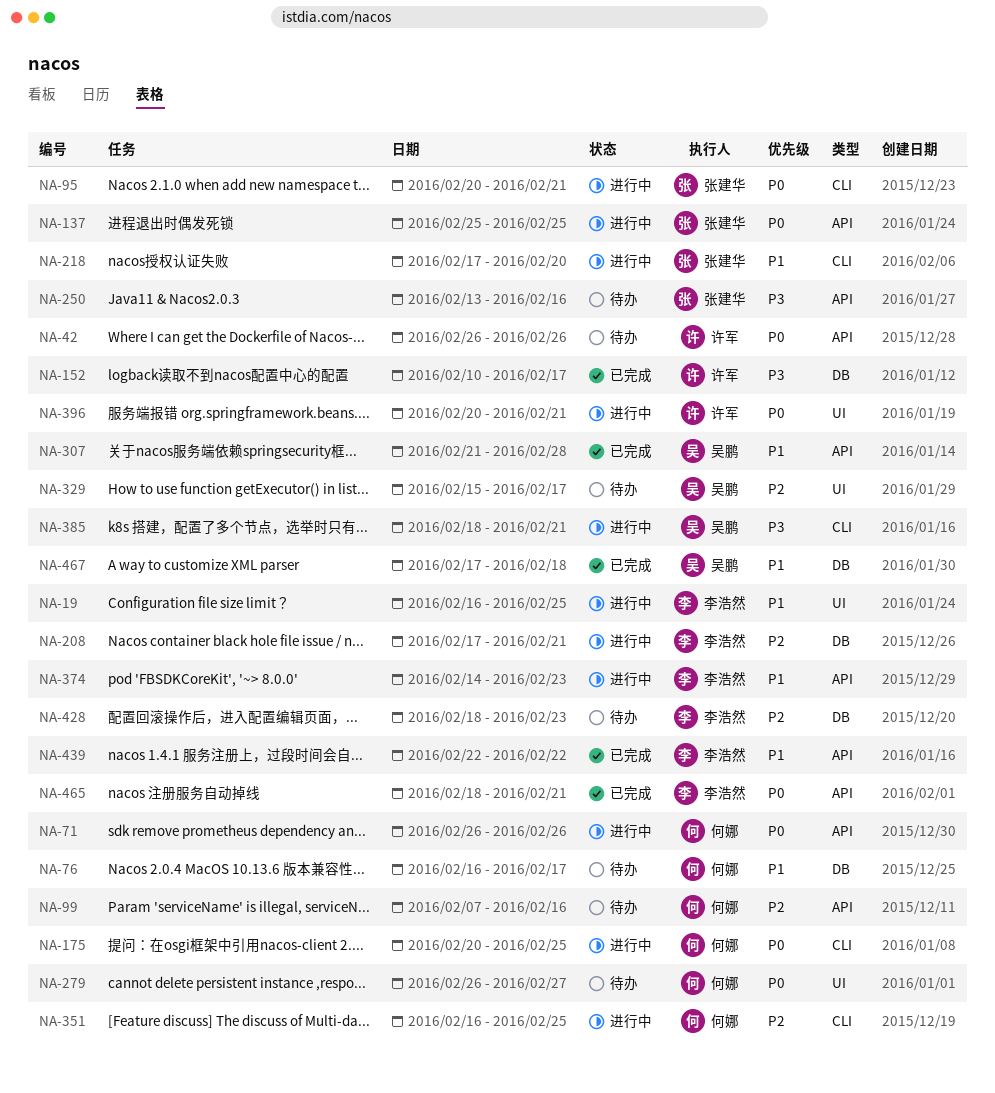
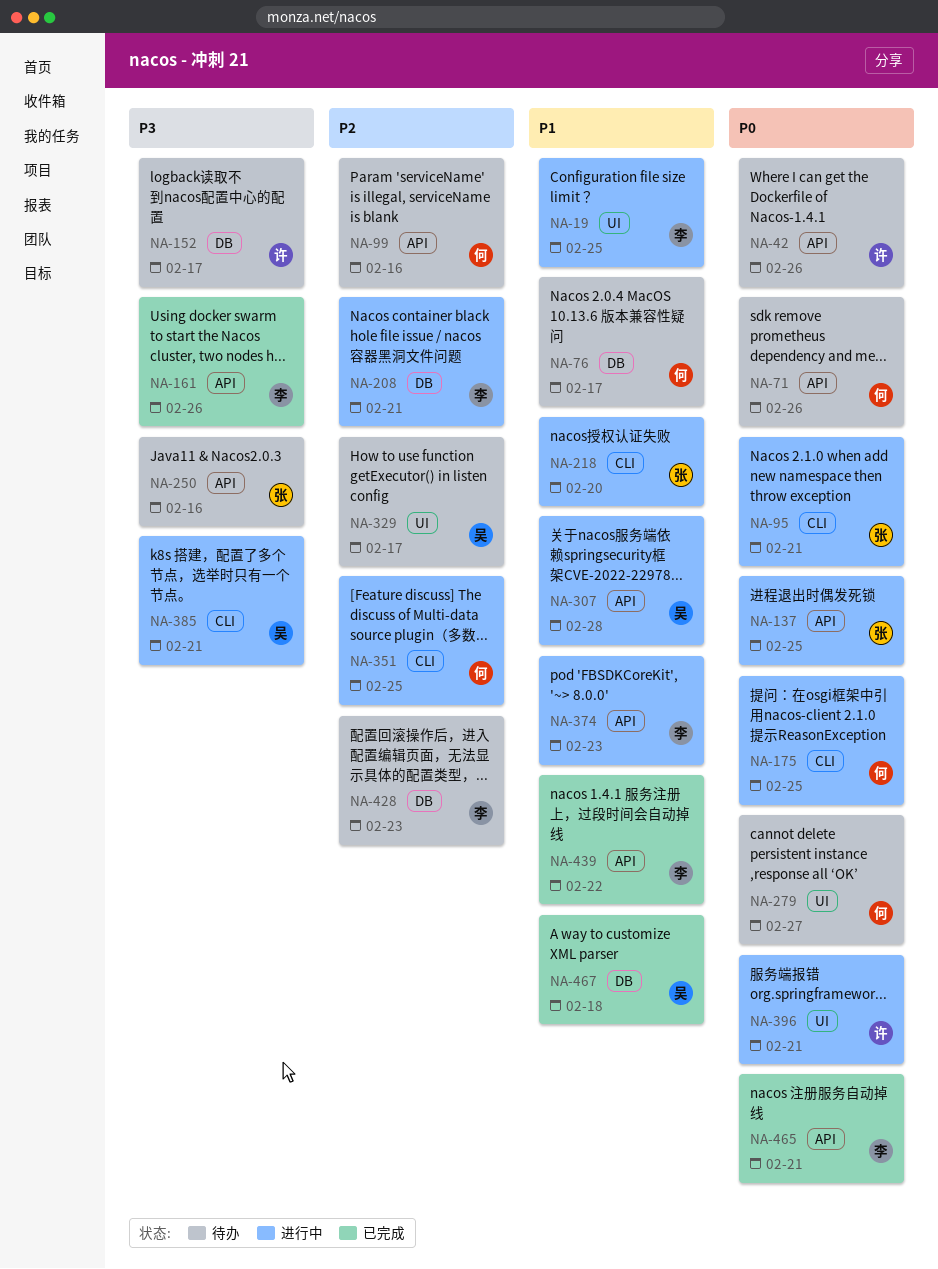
NA-71, status: 进行中 -> 待办
NA-152, status: 已完成 -> 待办
NA-161: none -> present
NA-307, status: 已完成 -> 进行中

